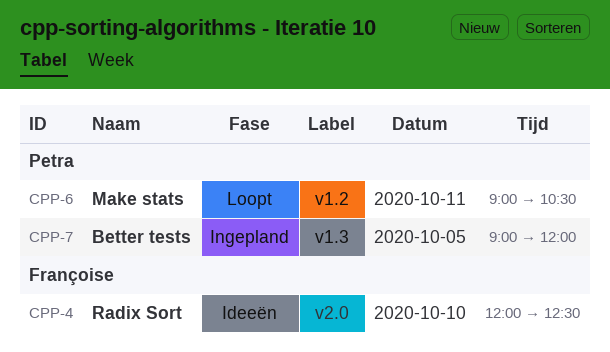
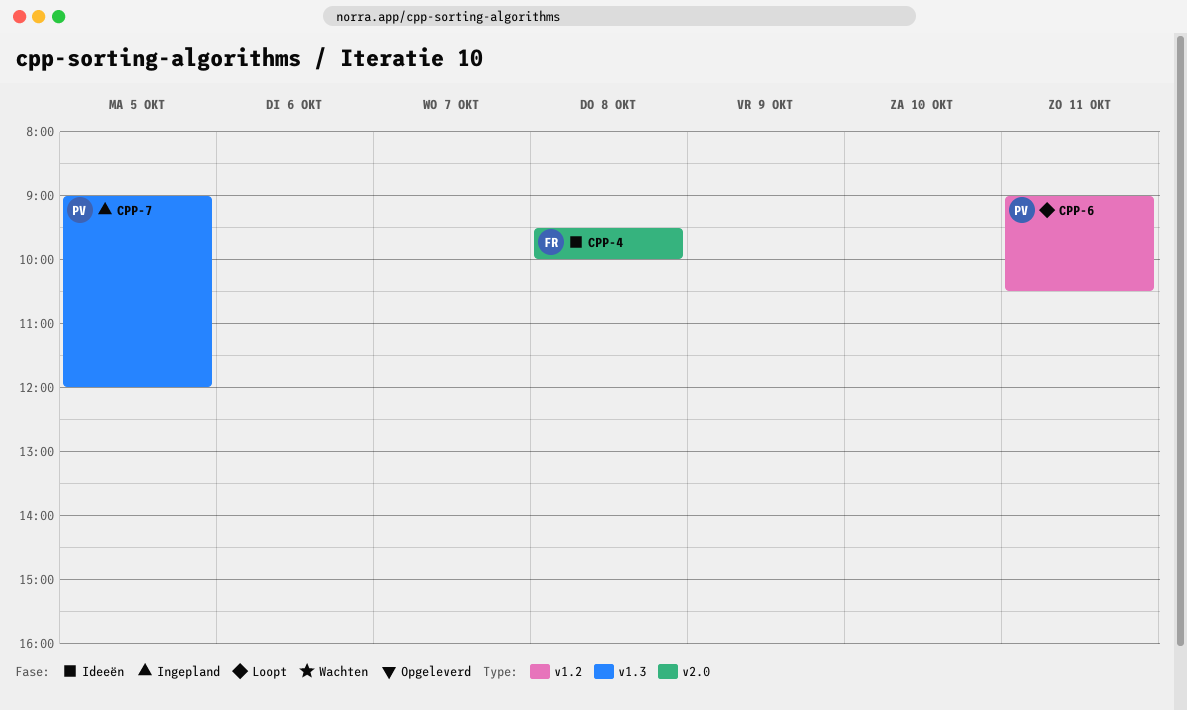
CPP-4, day: Oct 10 -> Oct 8
CPP-4, begins: 12:00 -> 09:30
CPP-4, ends: 12:30 -> 10:00

